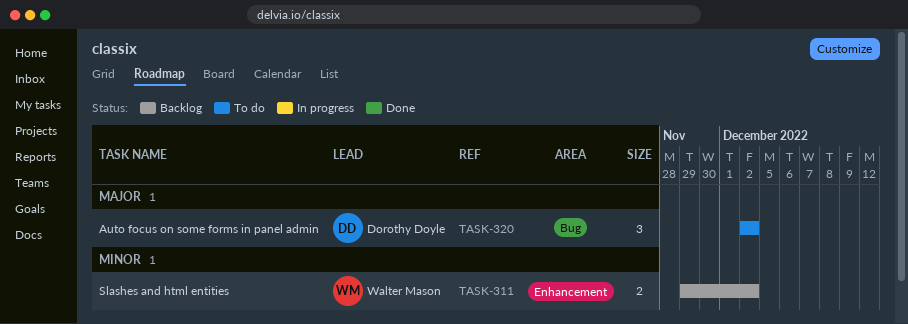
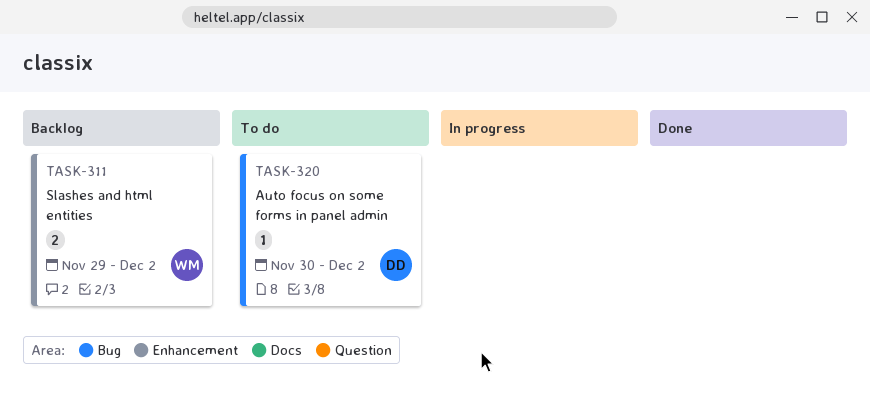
TASK-320, estimate: 3 -> 1
TASK-320, start: Dec 2 -> Nov 30

